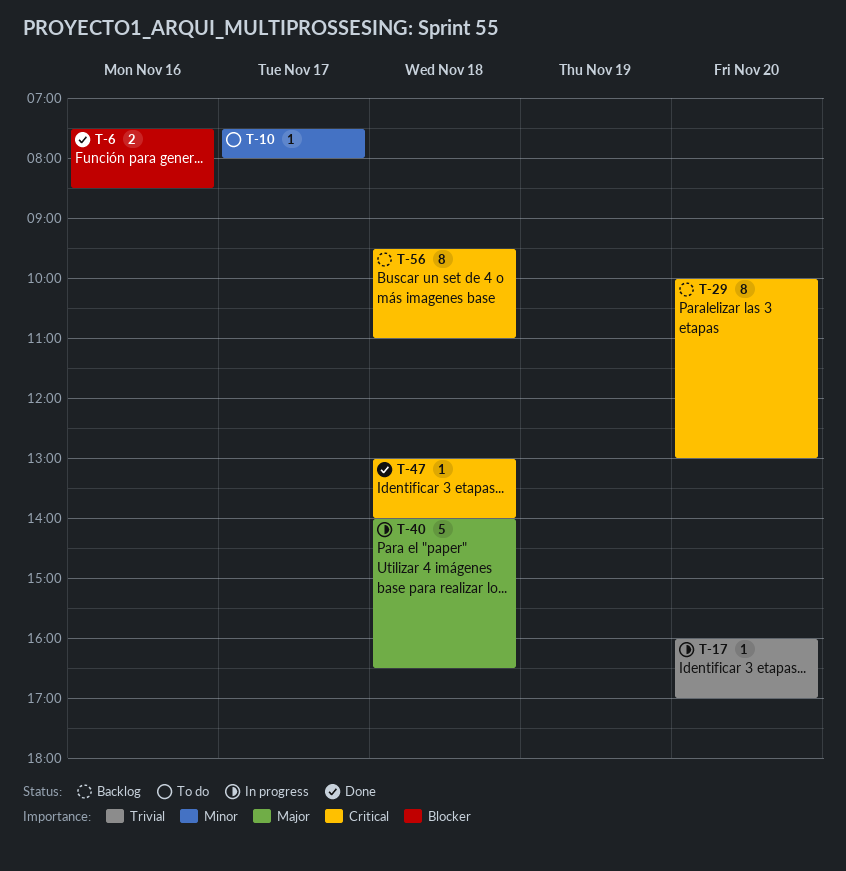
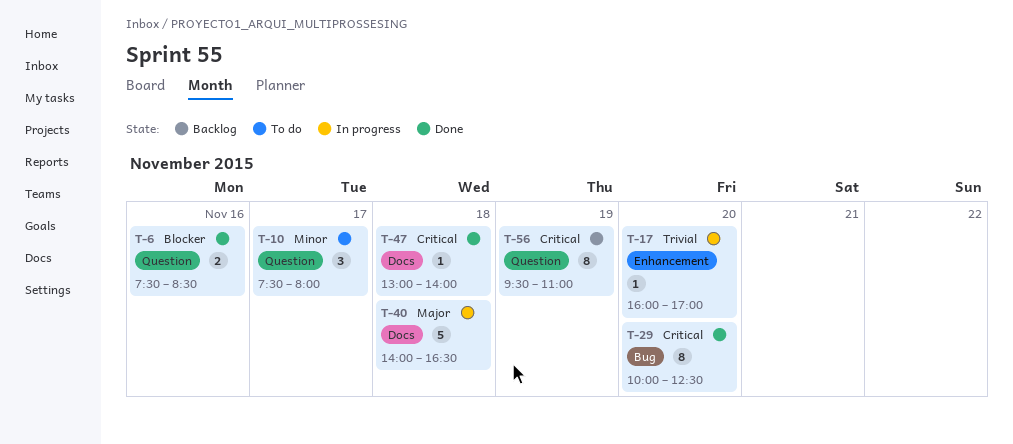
T-10, estimate: 1 -> 3
T-29, status: Backlog -> Done
T-29, ends: 13:00 -> 12:30
T-56, day: Nov 18 -> Nov 19

